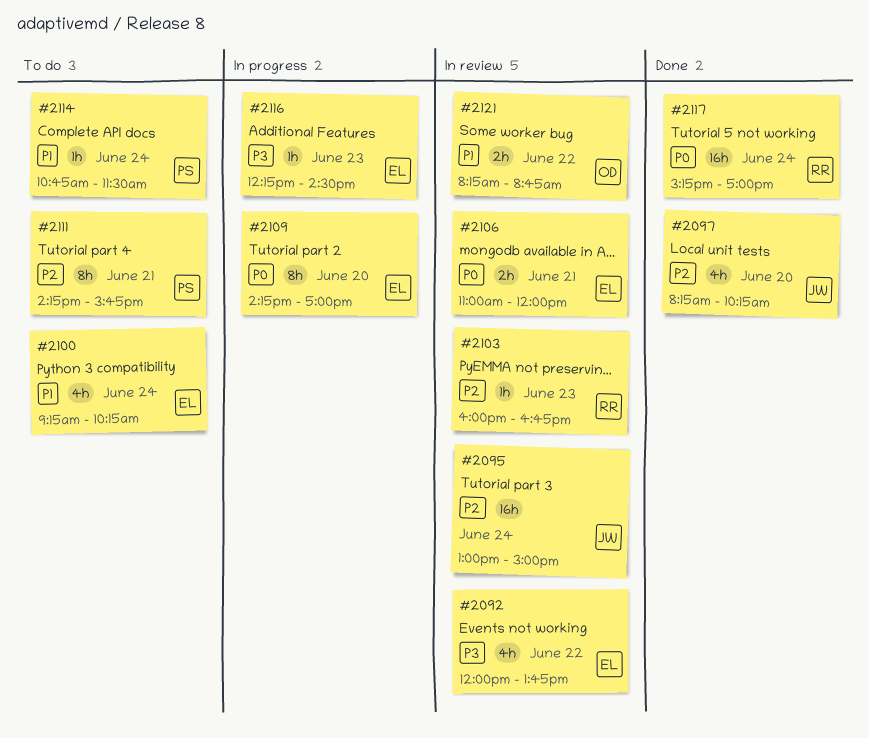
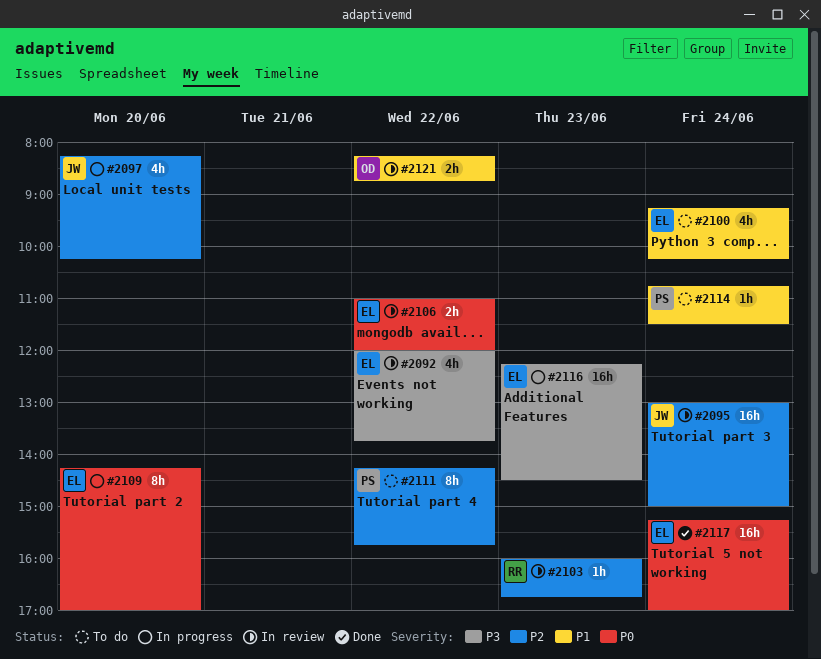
#2097, status: Done -> In progress
#2106, day: Jun 21 -> Jun 22
#2111, day: Jun 21 -> Jun 22
#2116, estimate: 1h -> 16h
#2117, owner: RR -> EL

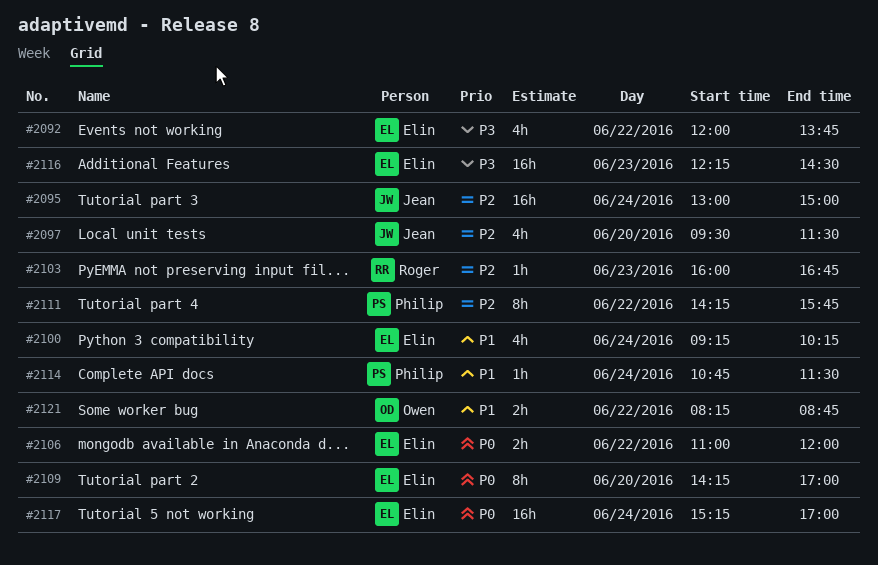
#2097, begins: 08:15 -> 09:30
#2097, ends: 10:15 -> 11:30

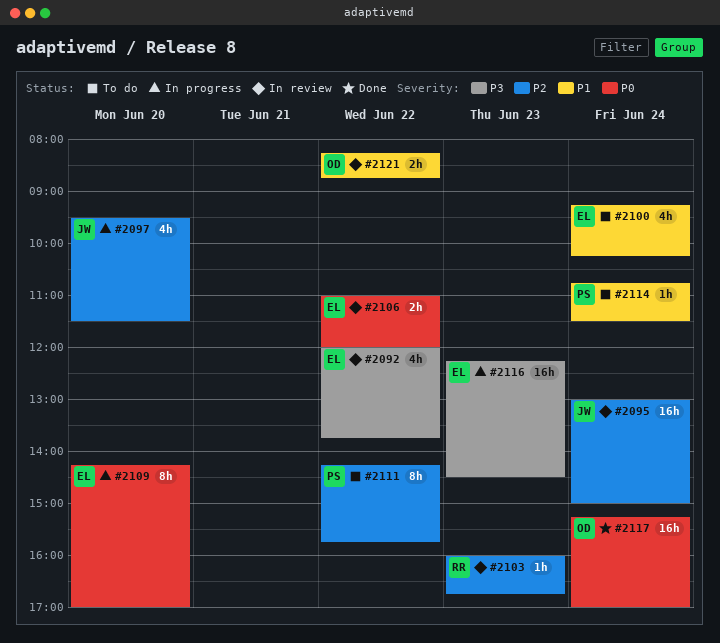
#2117, owner: Elin -> Owen

